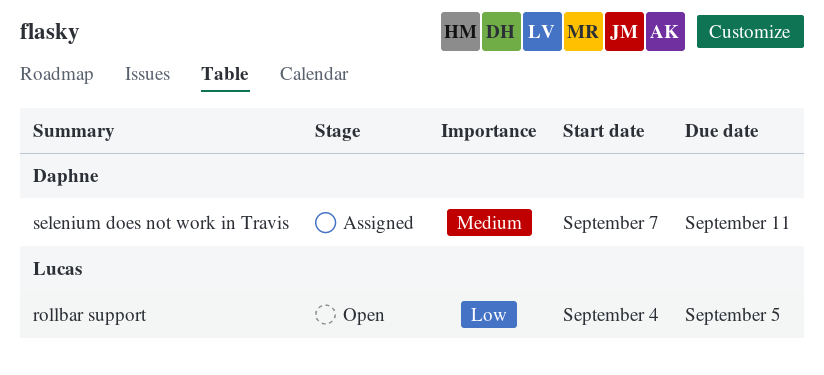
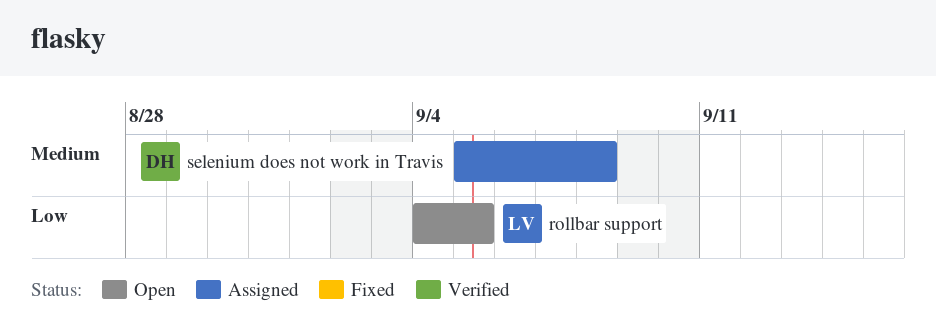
selenium does not work in Travis, start: Sep 7 -> Sep 5
selenium does not work in Travis, due: Sep 11 -> Sep 8

